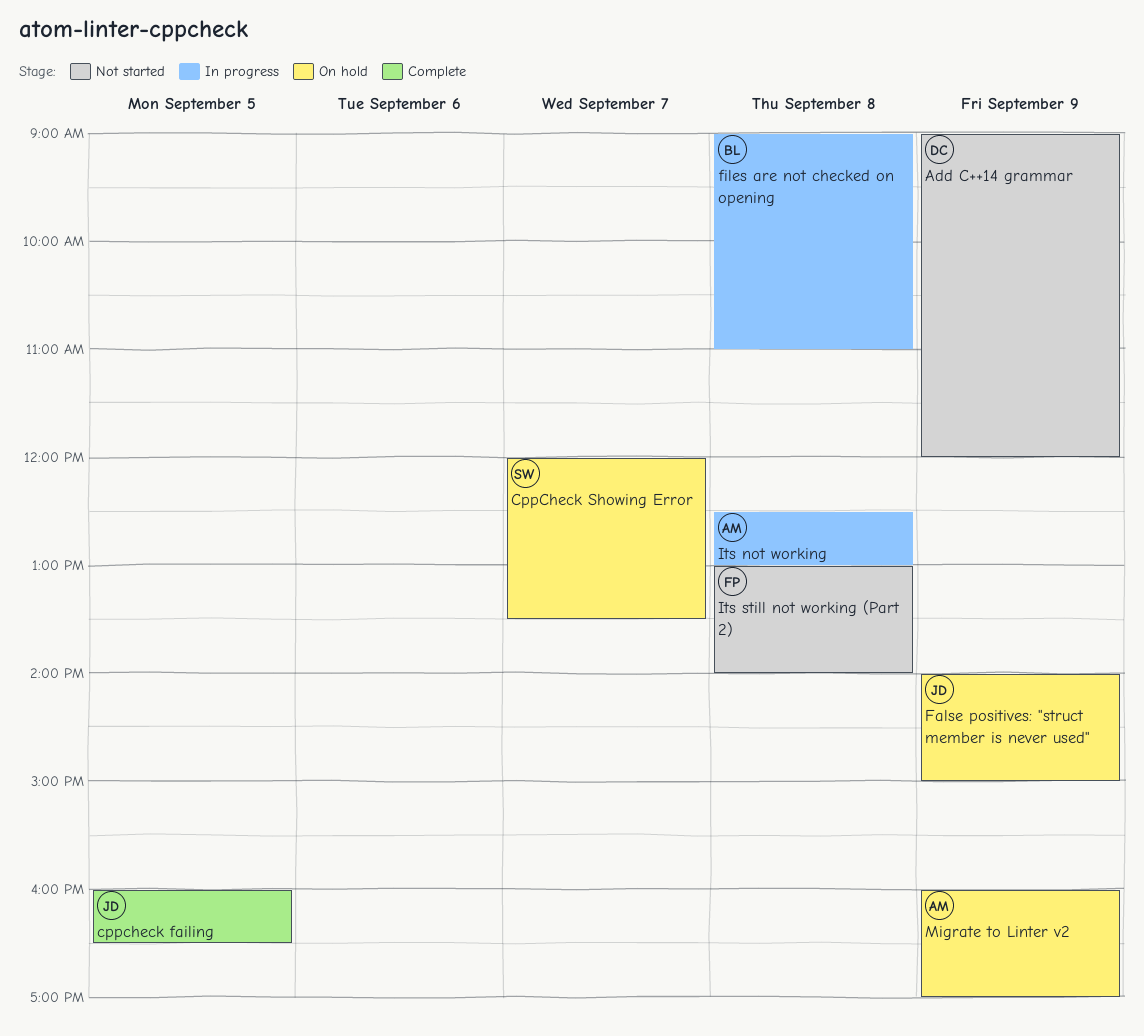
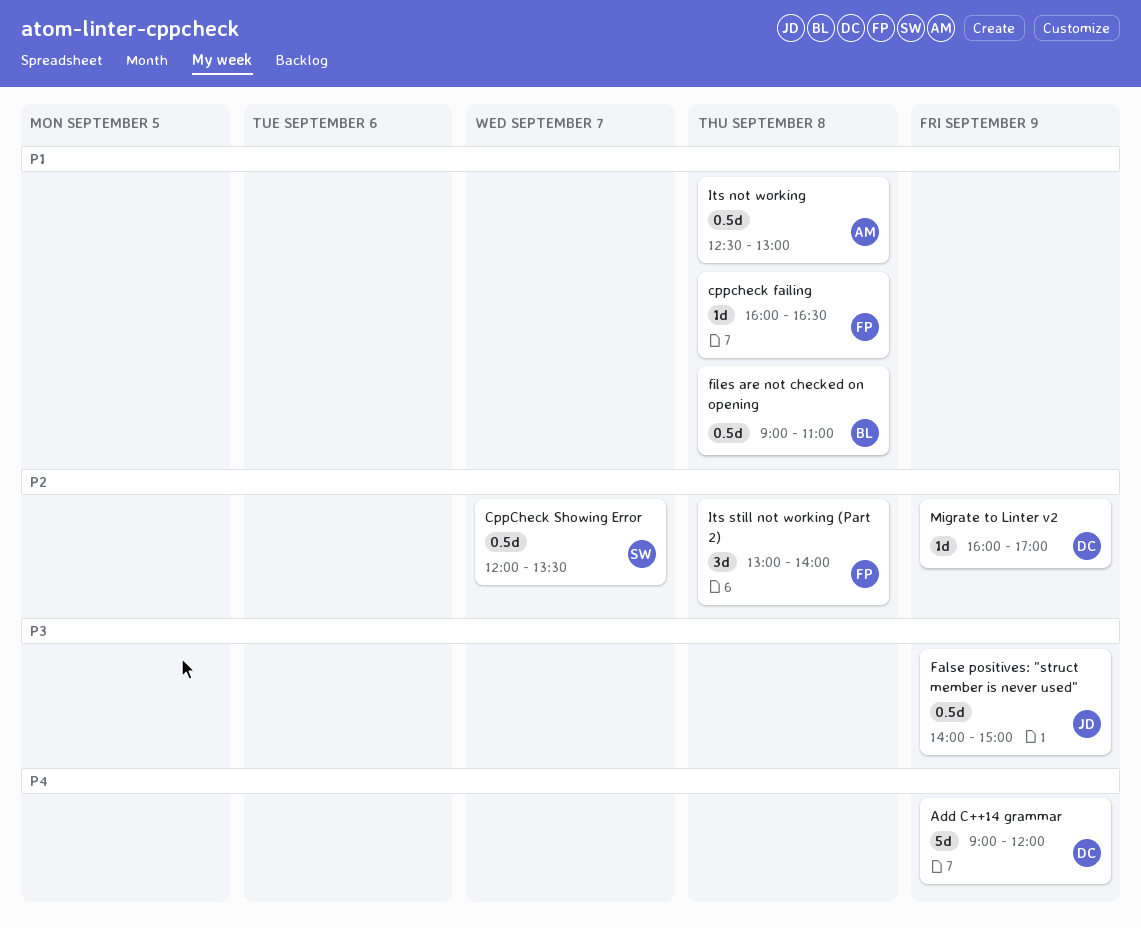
cppcheck failing, owner: JD -> FP
cppcheck failing, day: Sep 5 -> Sep 8
Migrate to Linter v2, owner: AM -> DC

